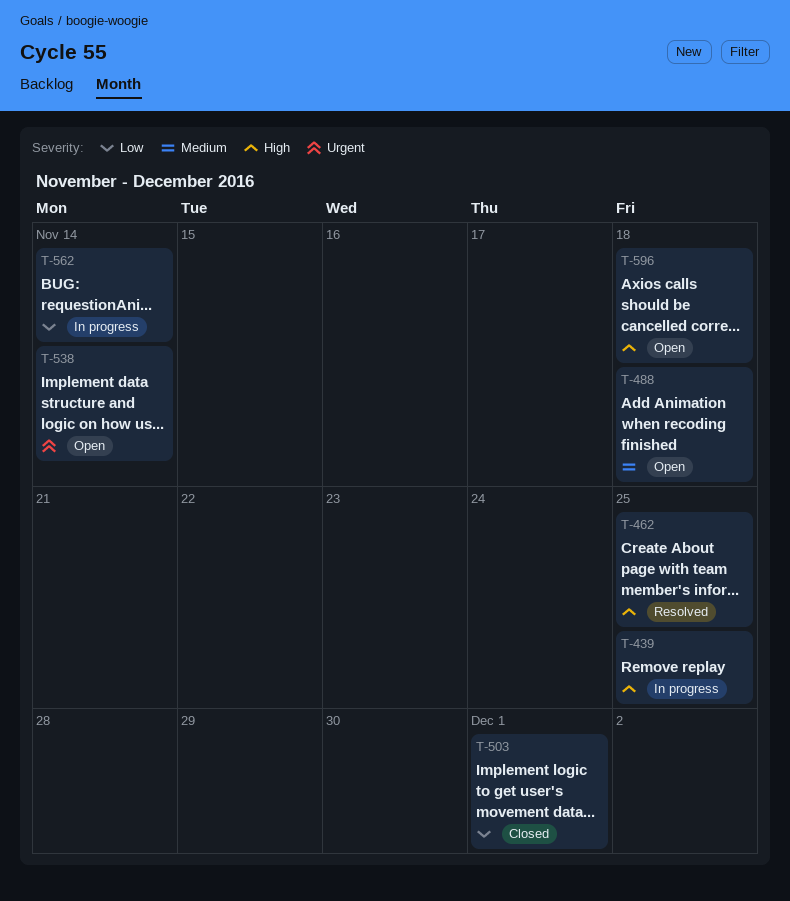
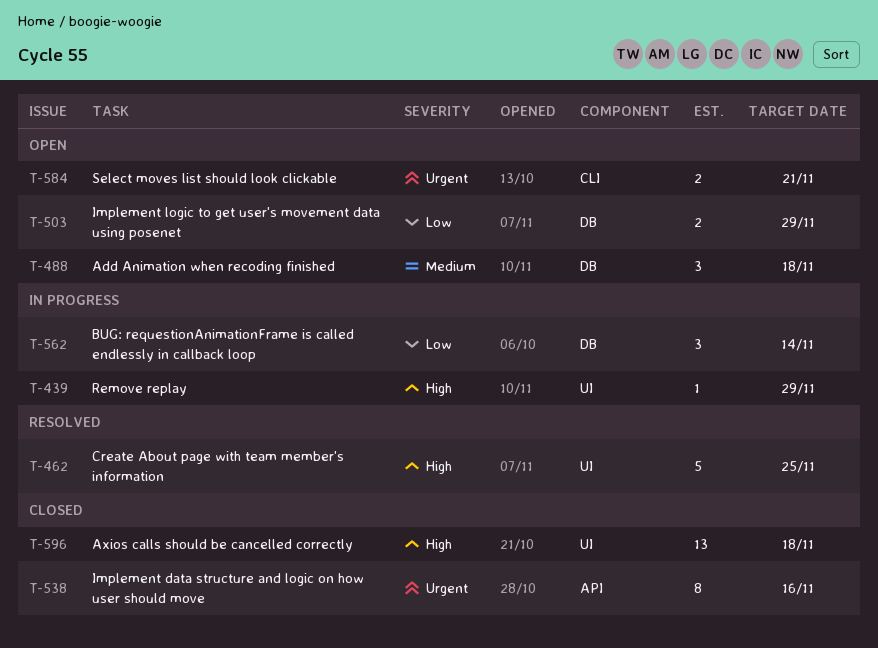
T-439, due: Nov 25 -> Nov 29
T-503, status: Closed -> Open
T-503, due: Dec 1 -> Nov 29
T-538, status: Open -> Closed
T-538, due: Nov 14 -> Nov 16
T-584: none -> present
T-596, status: Open -> Closed

